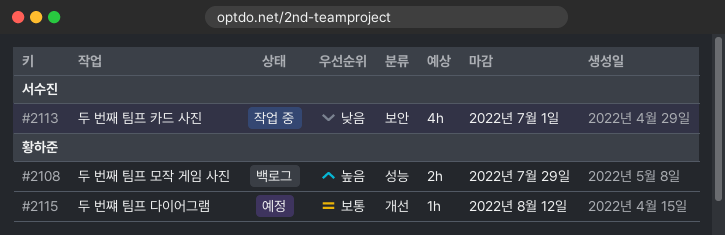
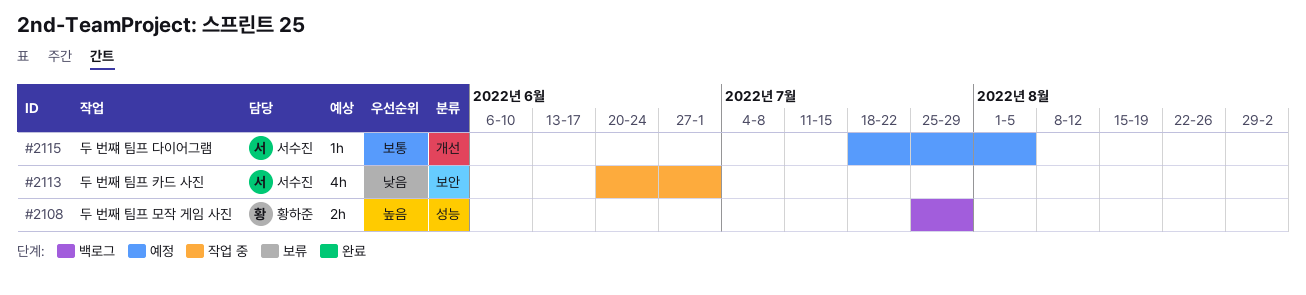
#2115, owner: 황하준 -> 서수진
#2115, due: Aug 12 -> Aug 5

